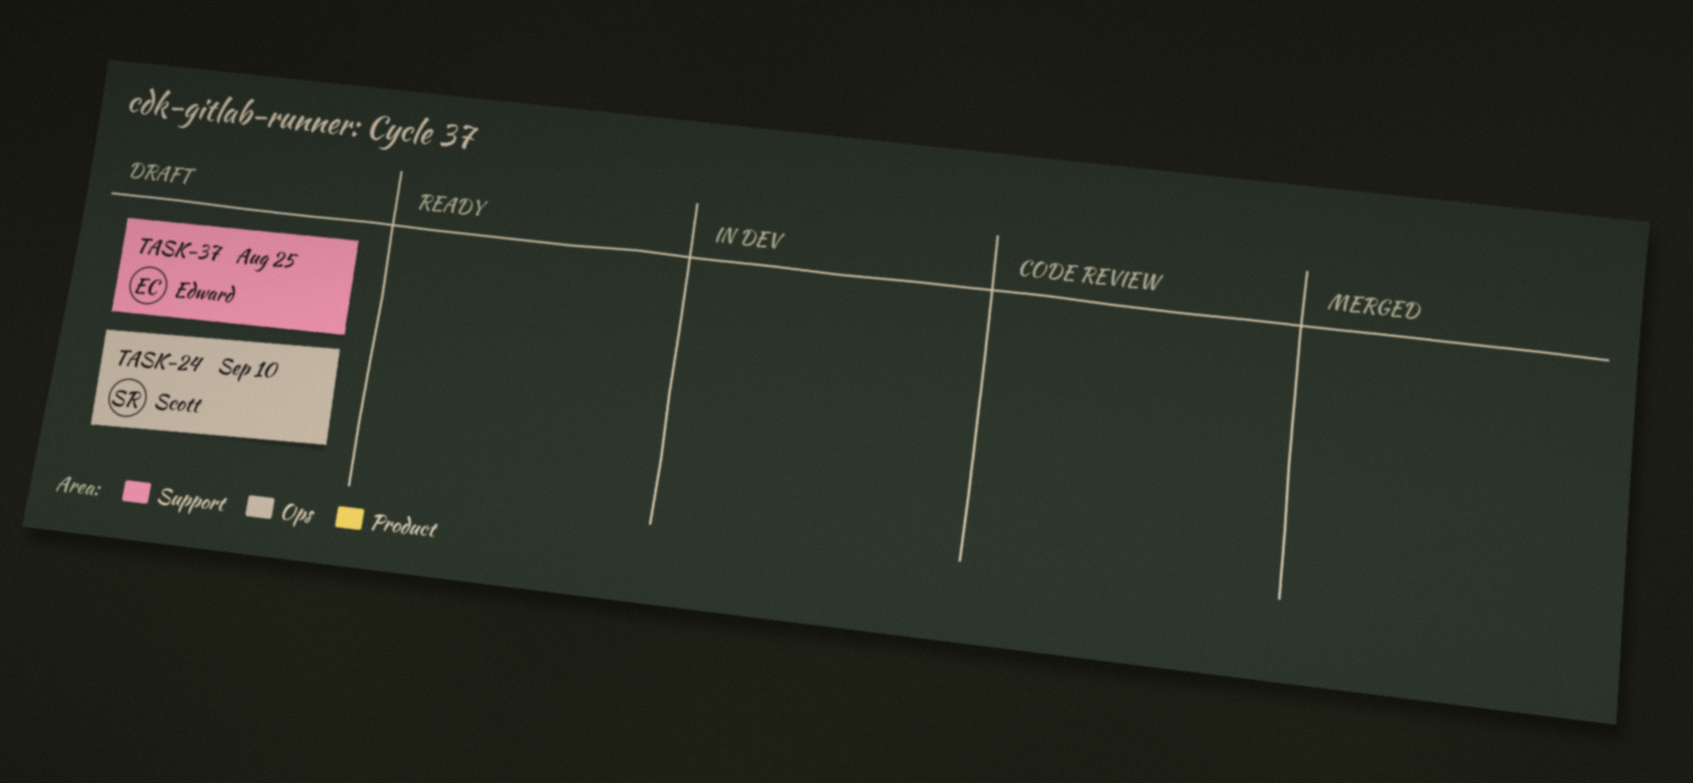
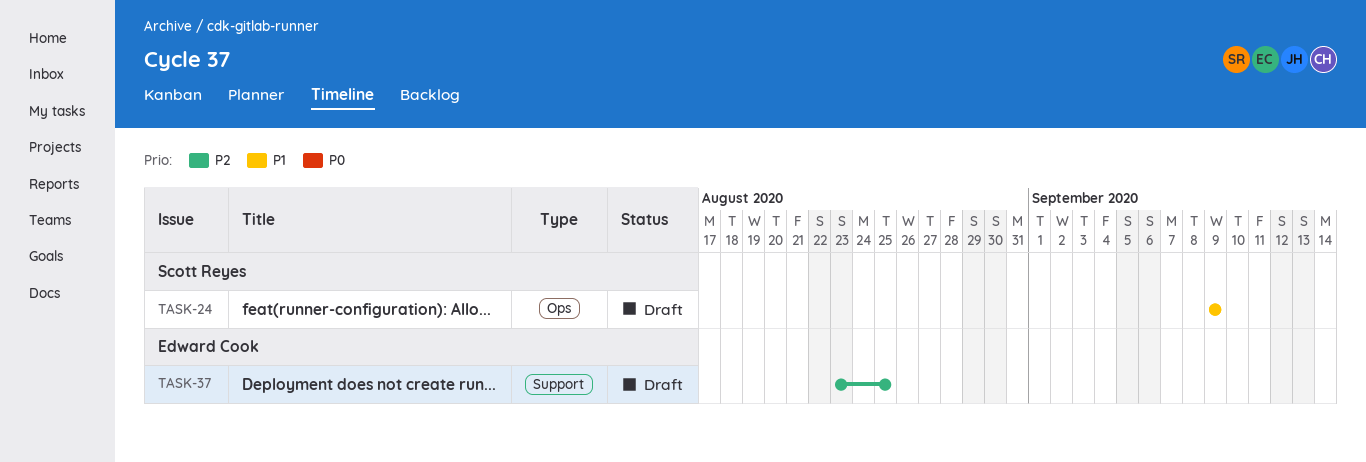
TASK-24, due: Sep 10 -> Sep 9

